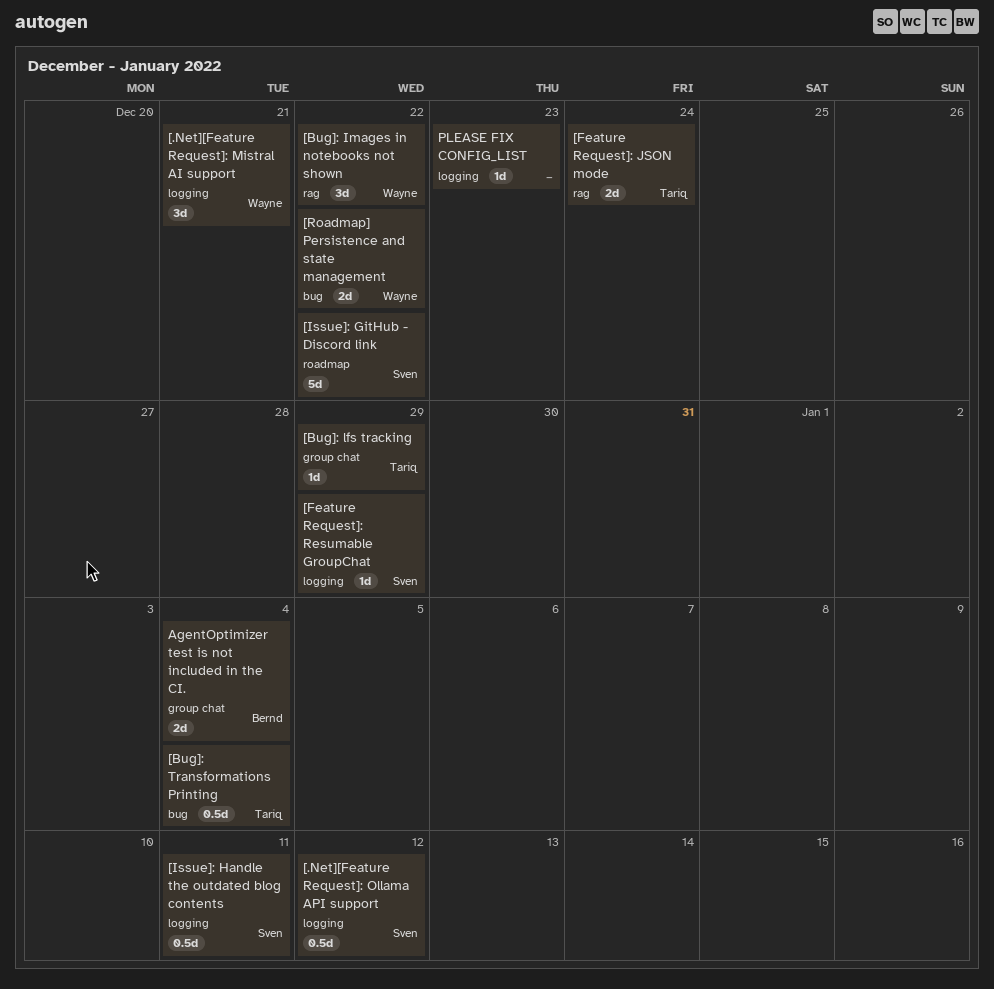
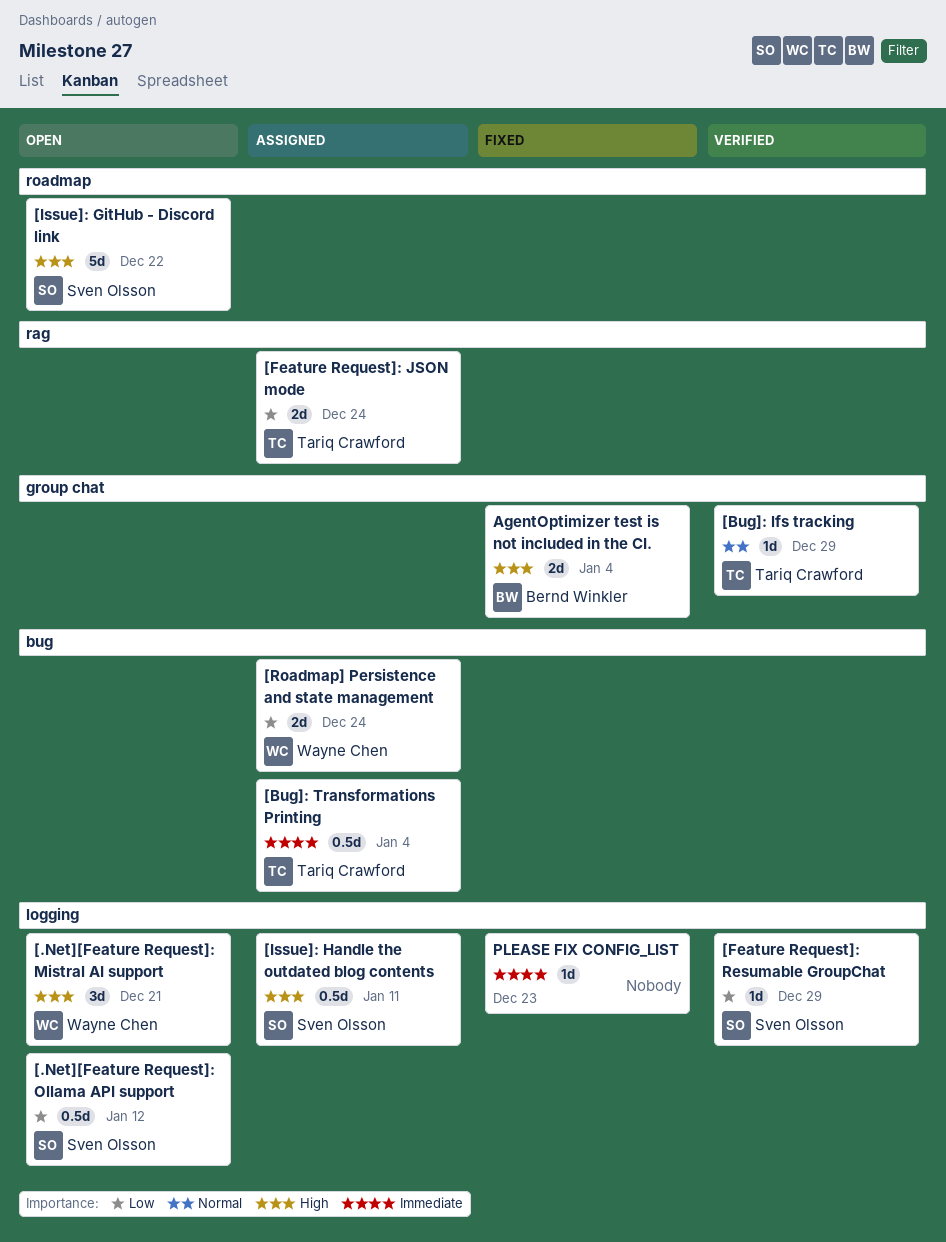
[Bug]: Images in notebooks not shown: present -> none
[Roadmap] Persistence and state management, due: Dec 22 -> Dec 24

